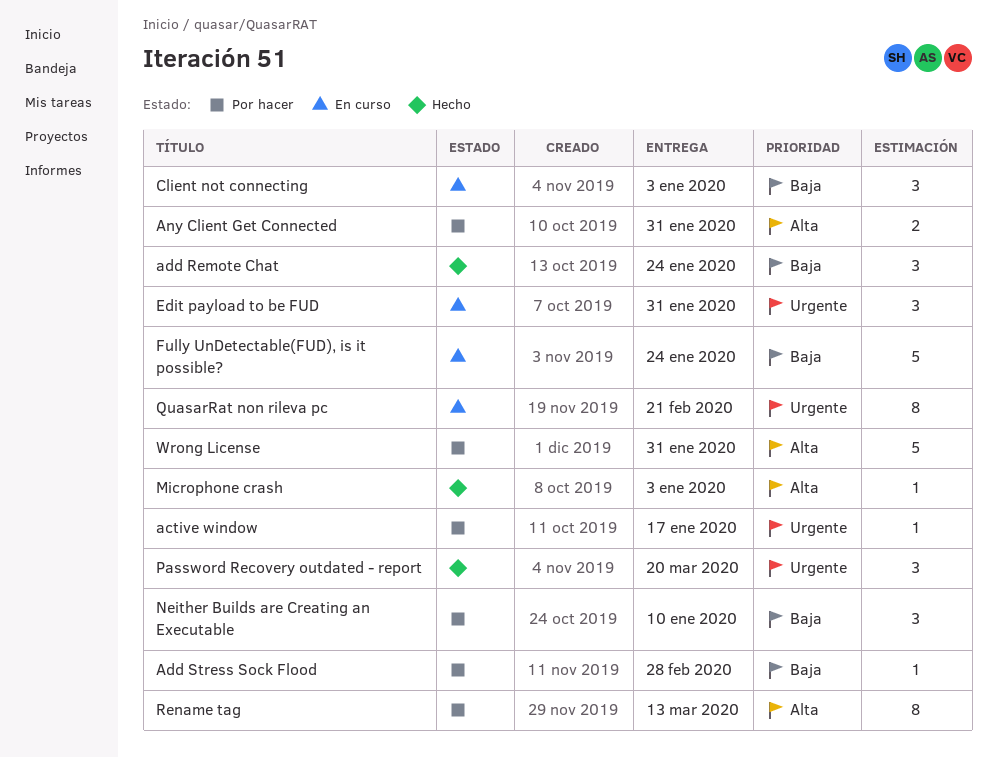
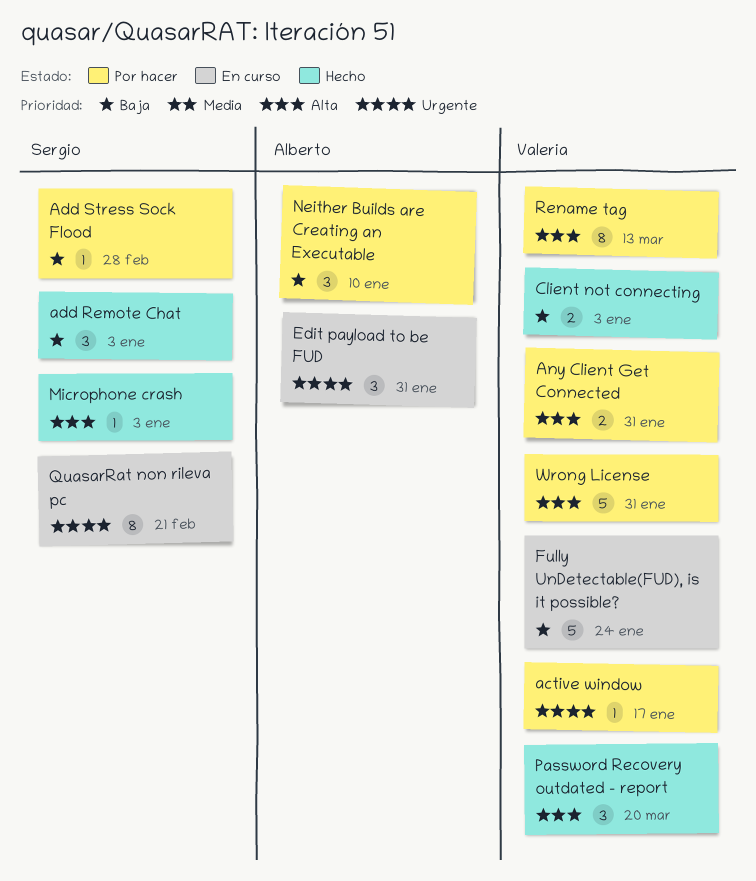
add Remote Chat, due: Jan 24 -> Jan 3
Client not connecting, status: En curso -> Hecho
Client not connecting, estimate: 3 -> 2
Password Recovery outdated - report, priority: Urgente -> Alta

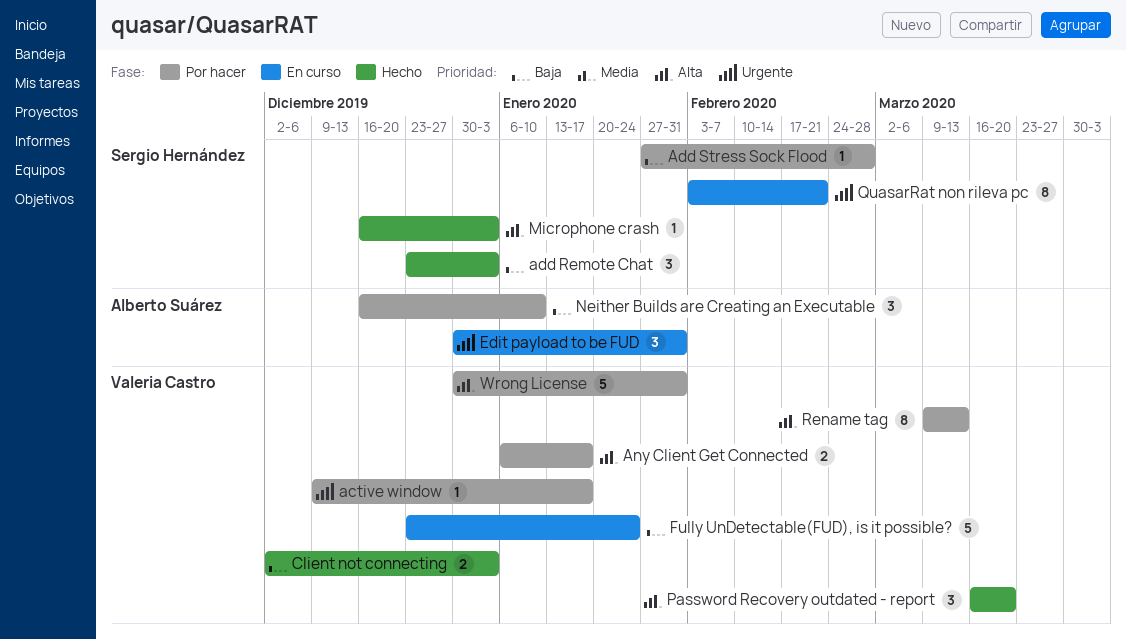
Any Client Get Connected, due: Jan 31 -> Jan 17

